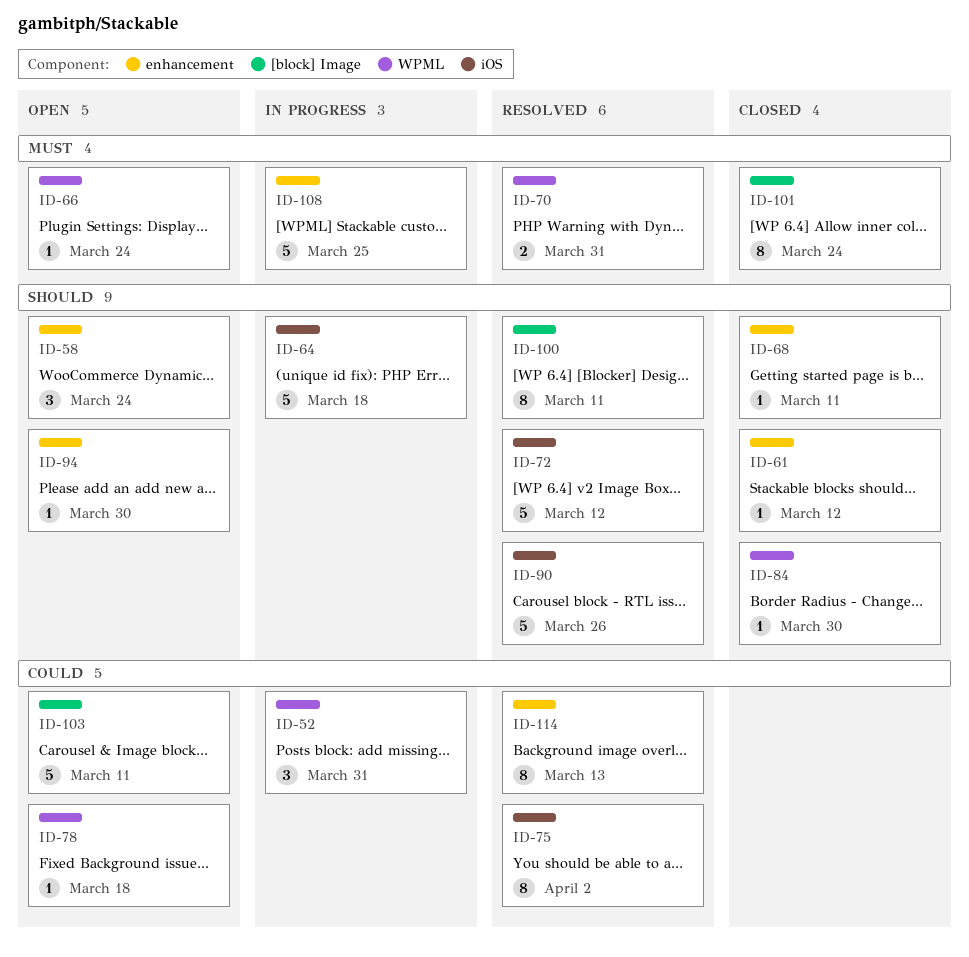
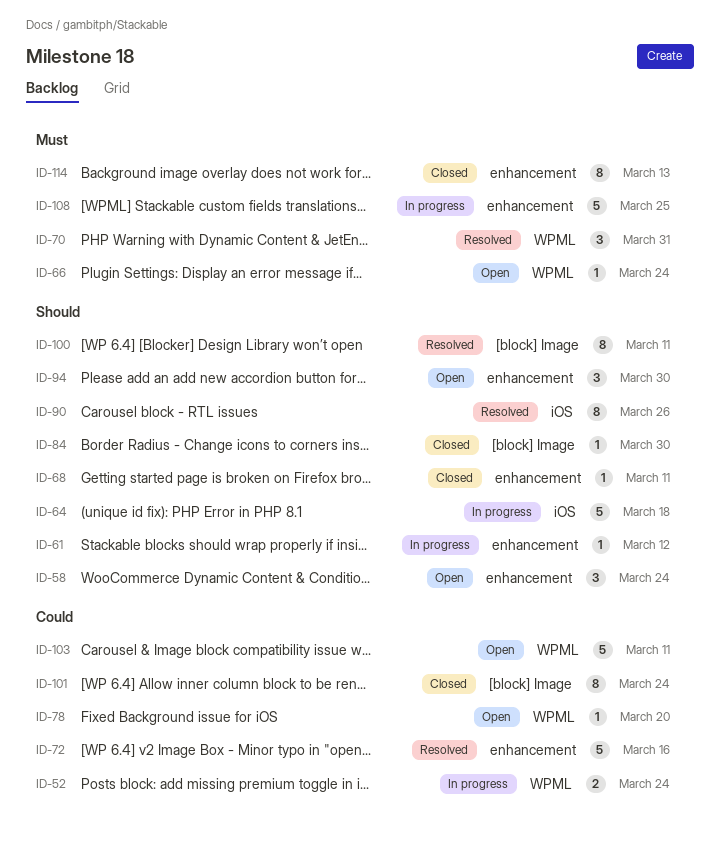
ID-52, estimate: 3 -> 2
ID-52, due: Mar 31 -> Mar 24
ID-61, status: Closed -> In progress
ID-70, estimate: 2 -> 3
ID-72, priority: Should -> Could
ID-72, label: iOS -> enhancement
ID-72, due: Mar 12 -> Mar 16
ID-75: present -> none
ID-78, due: Mar 18 -> Mar 20
ID-84, label: WPML -> [block] Image
ID-90, estimate: 5 -> 8
ID-94, estimate: 1 -> 3
ID-101, priority: Must -> Could
ID-103, label: [block] Image -> WPML
ID-114, status: Resolved -> Closed
ID-114, priority: Could -> Must

